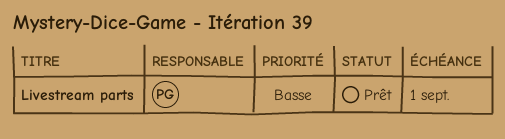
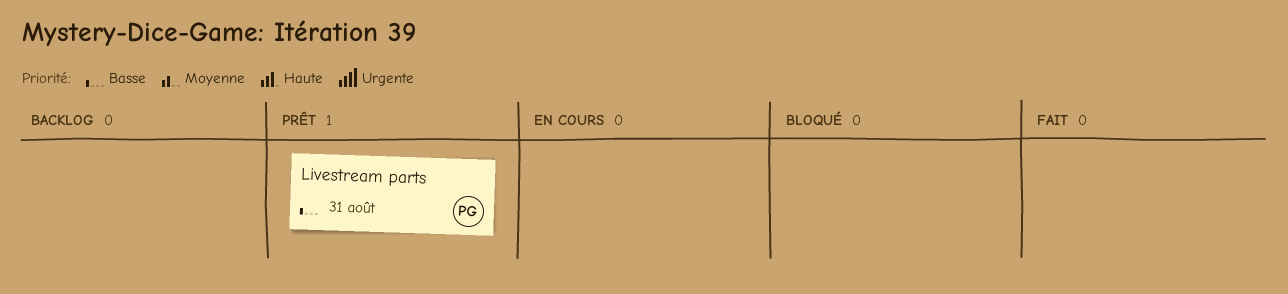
Livestream parts, due: Sep 1 -> Aug 31

